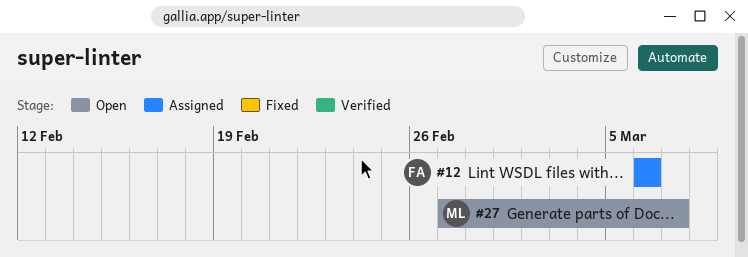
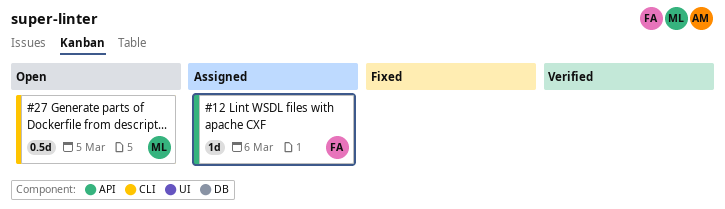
#27, due: Mar 7 -> Mar 5

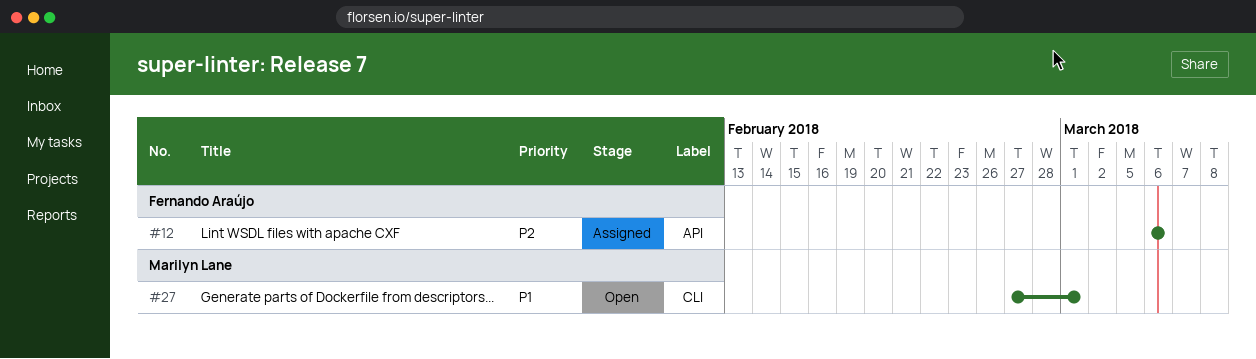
#27, due: Mar 5 -> Mar 1

